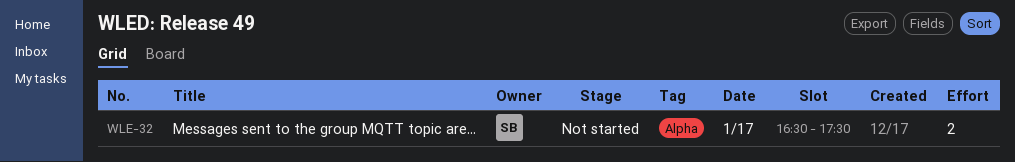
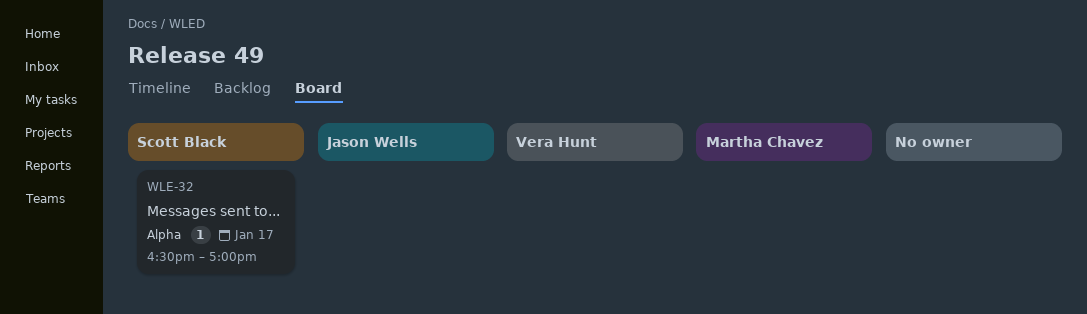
WLE-32, estimate: 2 -> 1
WLE-32, ends: 17:30 -> 17:00

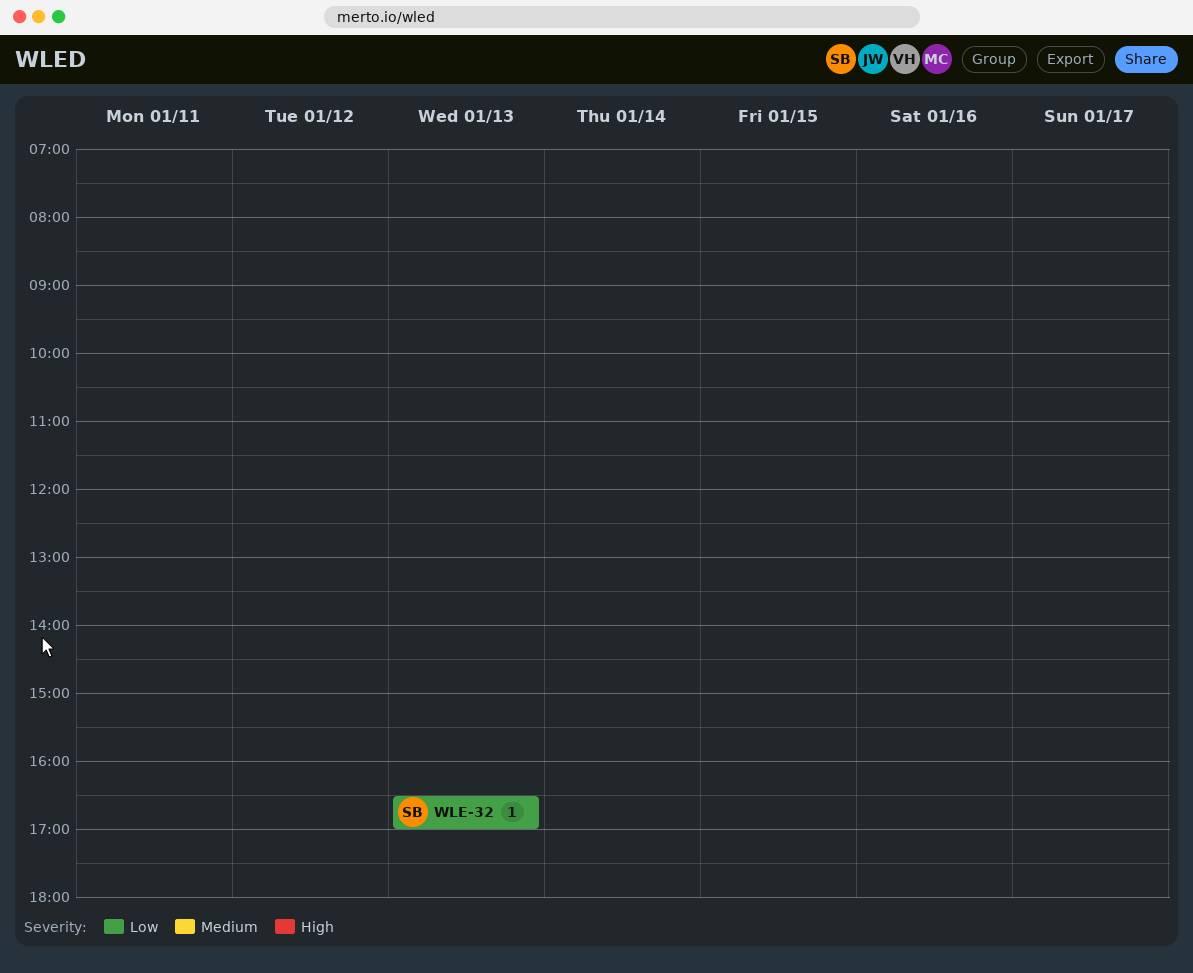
WLE-32, day: Jan 17 -> Jan 13

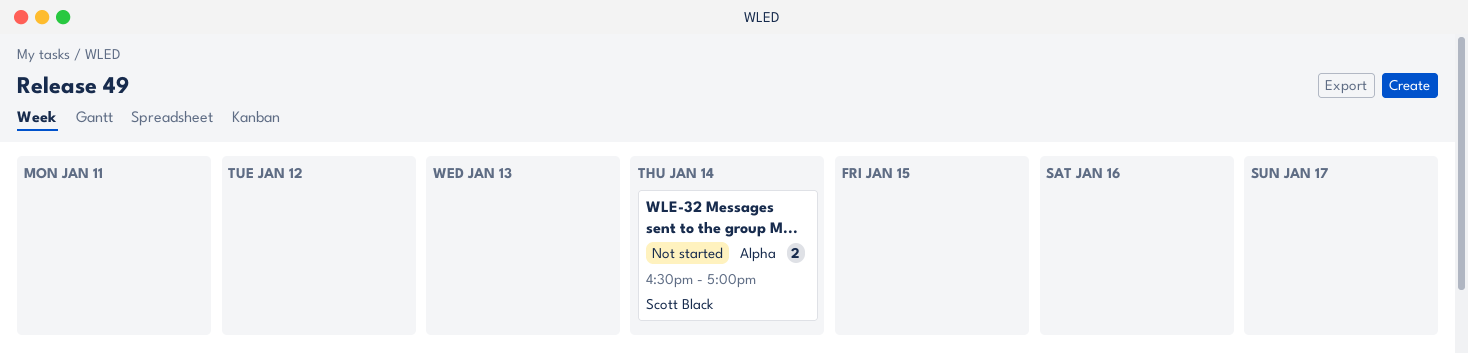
WLE-32, estimate: 1 -> 2
WLE-32, day: Jan 13 -> Jan 14

